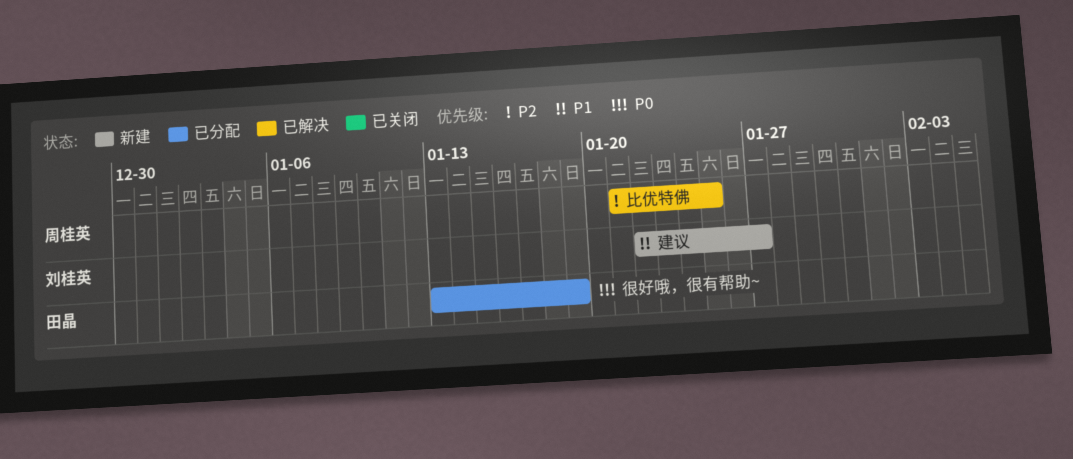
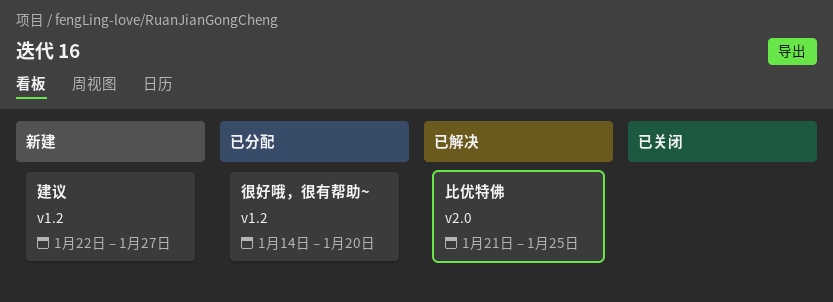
很好哦，很有帮助~, start: Jan 13 -> Jan 14
很好哦，很有帮助~, due: Jan 19 -> Jan 20

